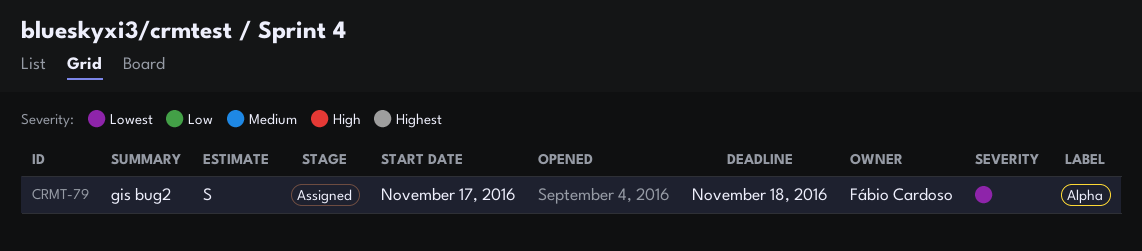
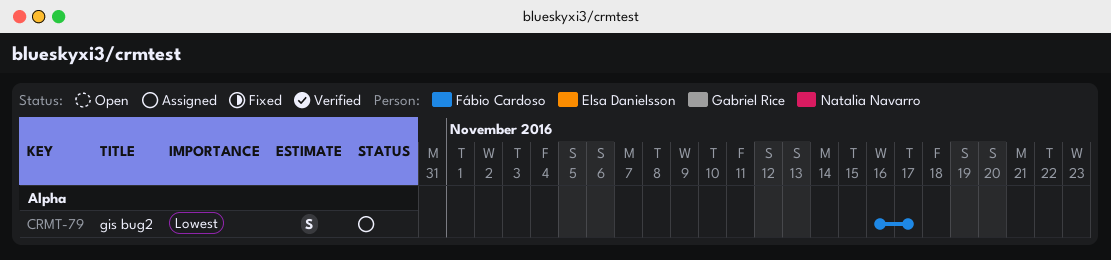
CRMT-79, start: Nov 17 -> Nov 16
CRMT-79, due: Nov 18 -> Nov 17

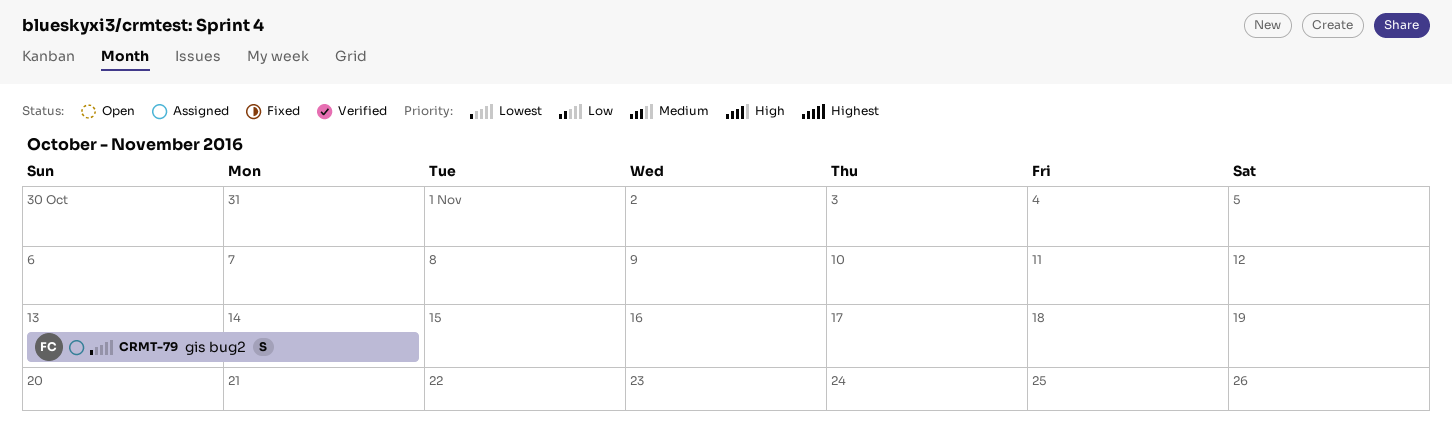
CRMT-79, start: Nov 16 -> Nov 13
CRMT-79, due: Nov 17 -> Nov 14

